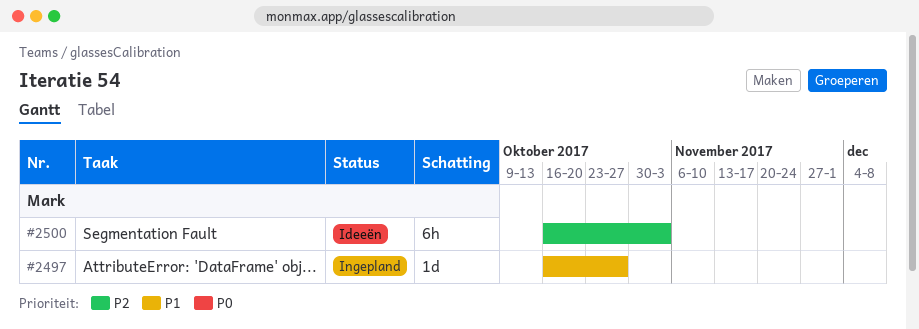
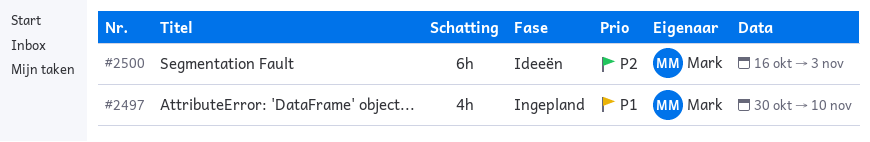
#2497, estimate: 1d -> 4h
#2497, start: Oct 16 -> Oct 30
#2497, due: Oct 27 -> Nov 10

